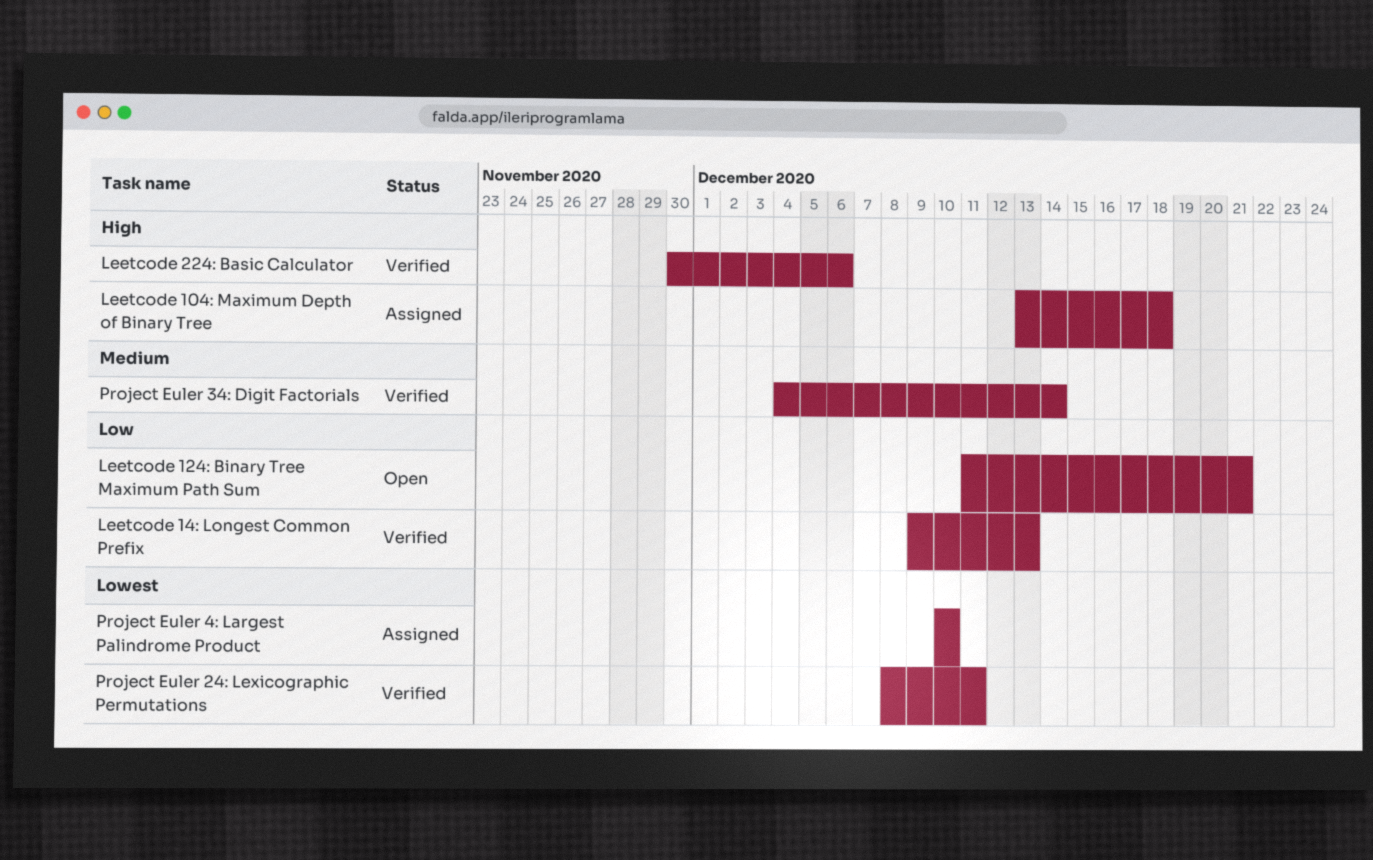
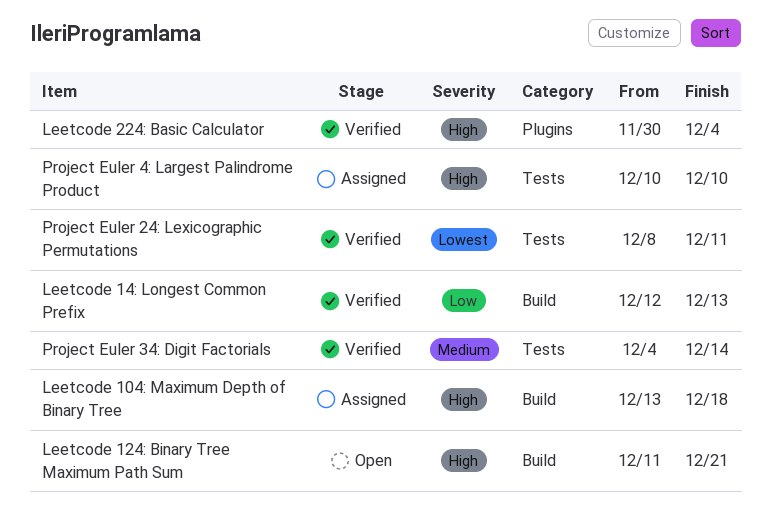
Leetcode 124: Binary Tree Maximum Path Sum, priority: Low -> High
Leetcode 14: Longest Common Prefix, start: Dec 9 -> Dec 12
Leetcode 224: Basic Calculator, due: Dec 6 -> Dec 4
Project Euler 4: Largest Palindrome Product, priority: Lowest -> High

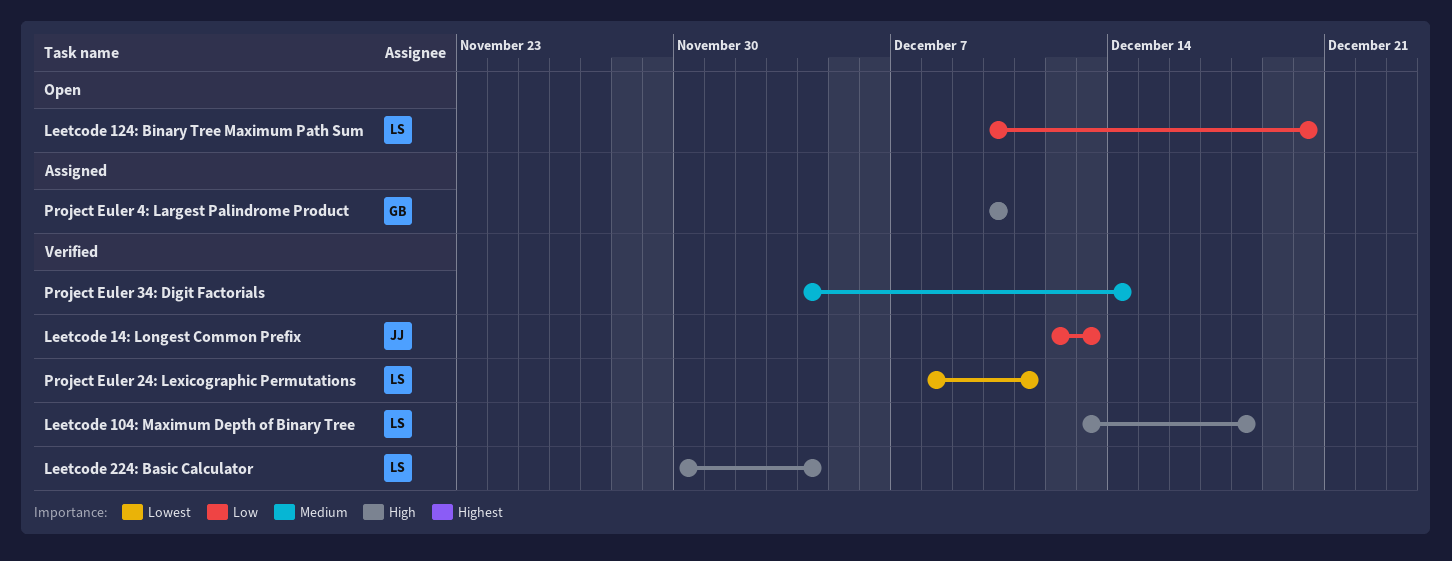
Leetcode 104: Maximum Depth of Binary Tree, status: Assigned -> Verified
Leetcode 124: Binary Tree Maximum Path Sum, priority: High -> Low
Leetcode 124: Binary Tree Maximum Path Sum, start: Dec 11 -> Dec 10
Leetcode 124: Binary Tree Maximum Path Sum, due: Dec 21 -> Dec 20

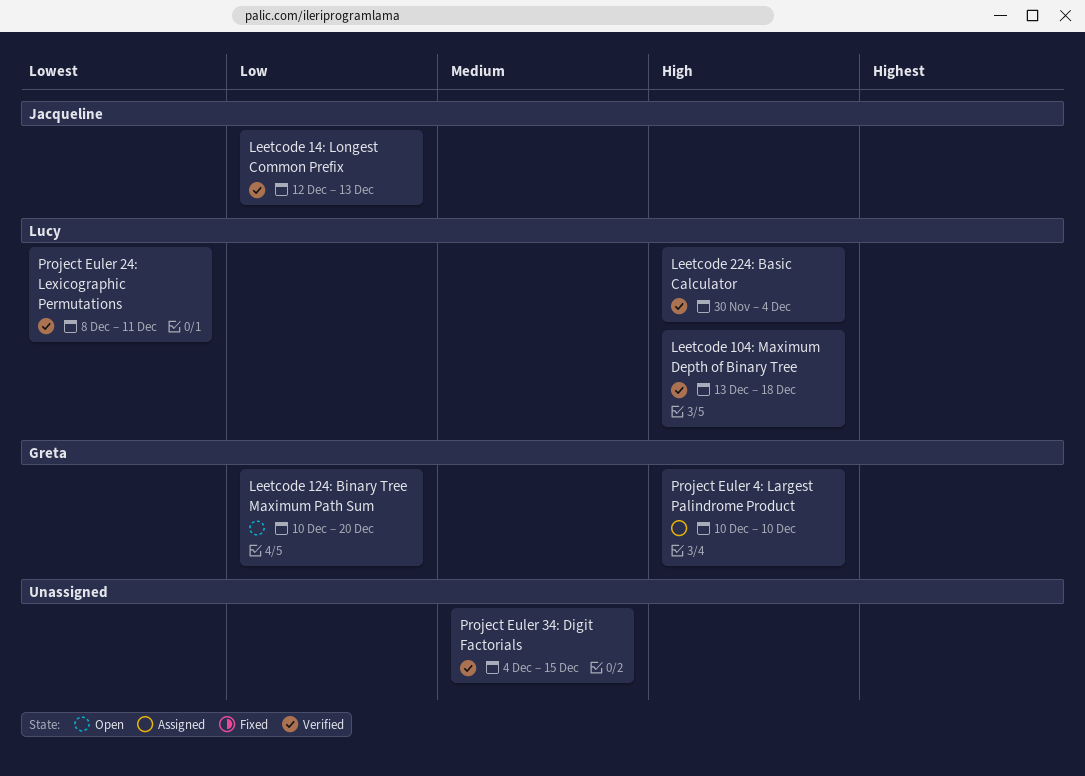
Leetcode 124: Binary Tree Maximum Path Sum, owner: Lucy -> Greta
Project Euler 34: Digit Factorials, due: Dec 14 -> Dec 15

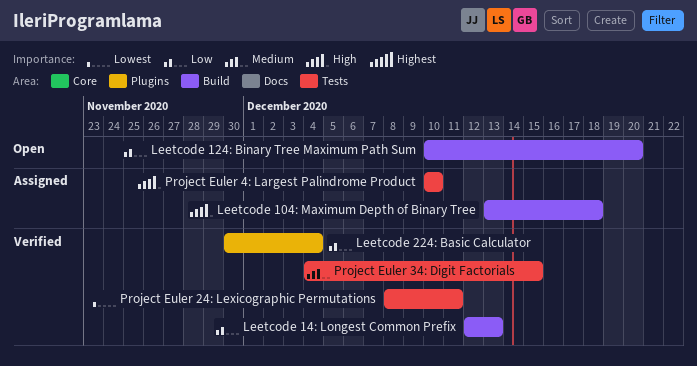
Leetcode 104: Maximum Depth of Binary Tree, status: Verified -> Assigned
Leetcode 224: Basic Calculator, priority: High -> Low

